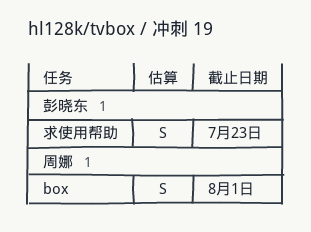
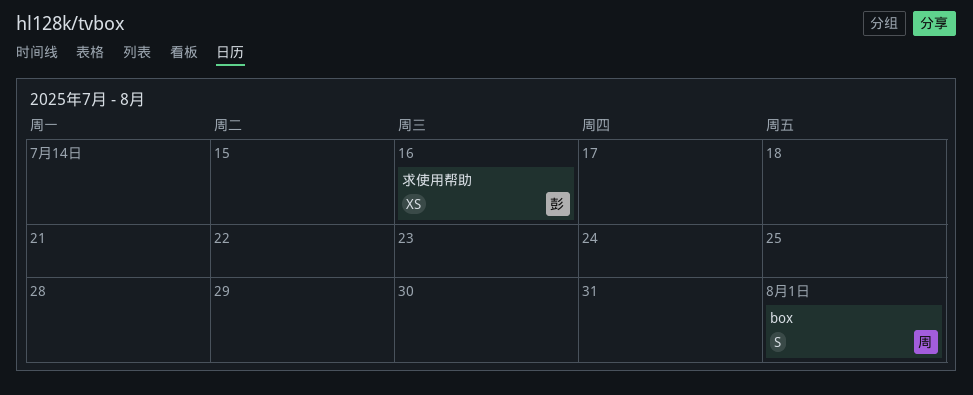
求使用帮助, estimate: S -> XS
求使用帮助, due: Jul 23 -> Jul 16

